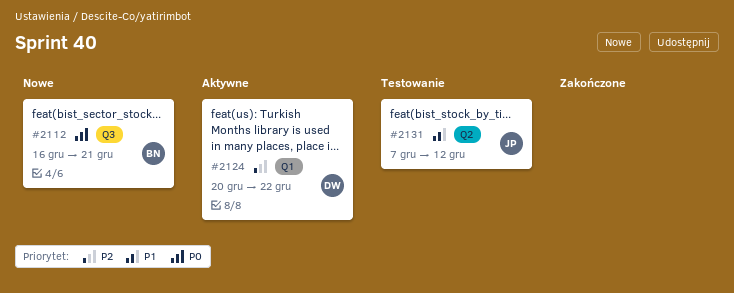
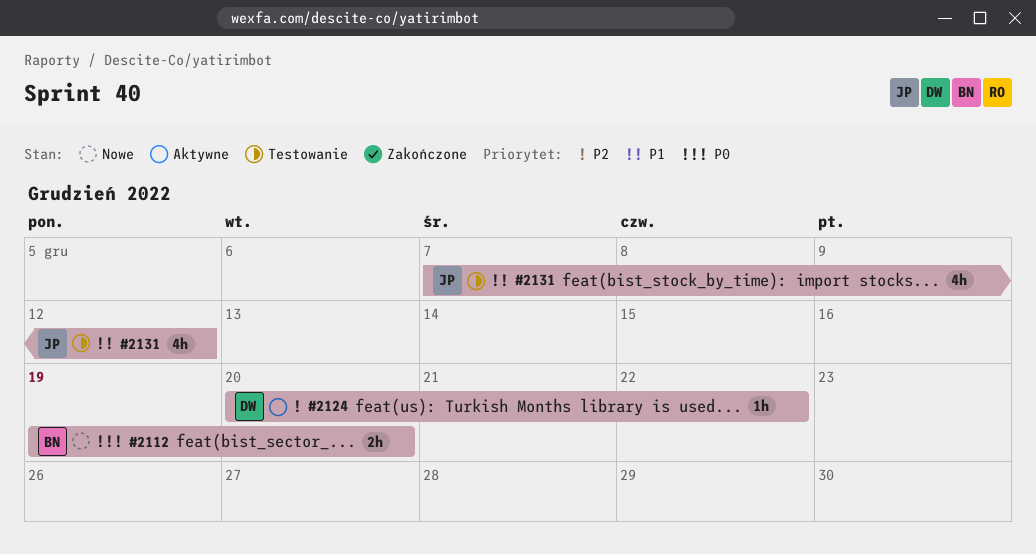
#2112, start: Dec 16 -> Dec 19
#2112, due: Dec 21 -> Dec 20

